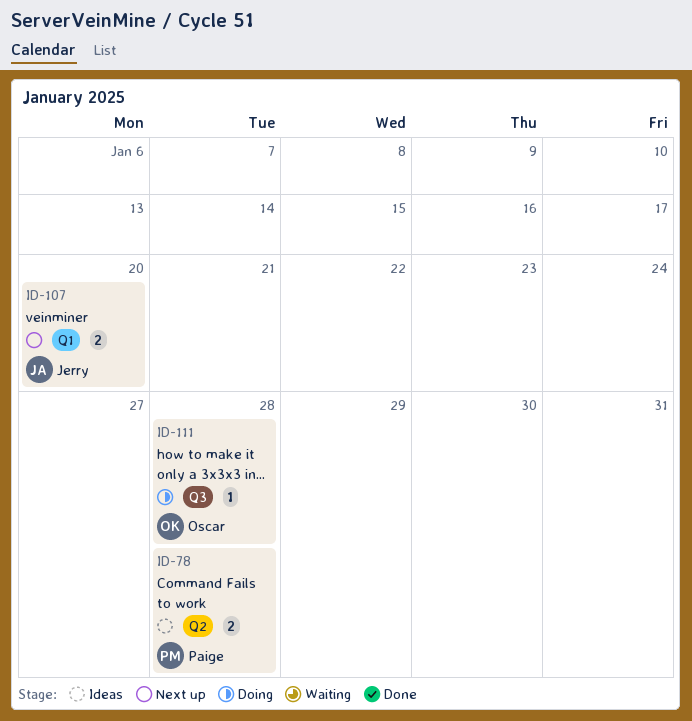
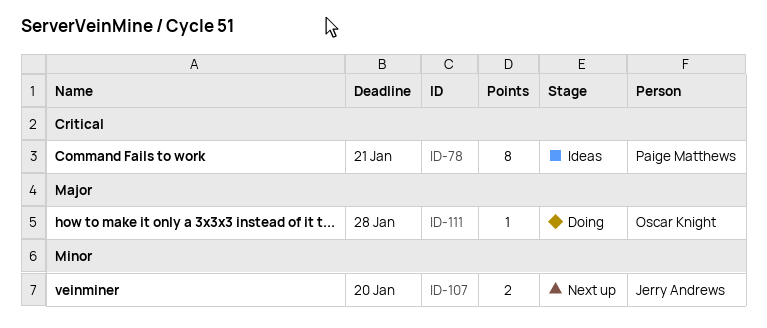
ID-78, estimate: 2 -> 8
ID-78, due: Jan 28 -> Jan 21

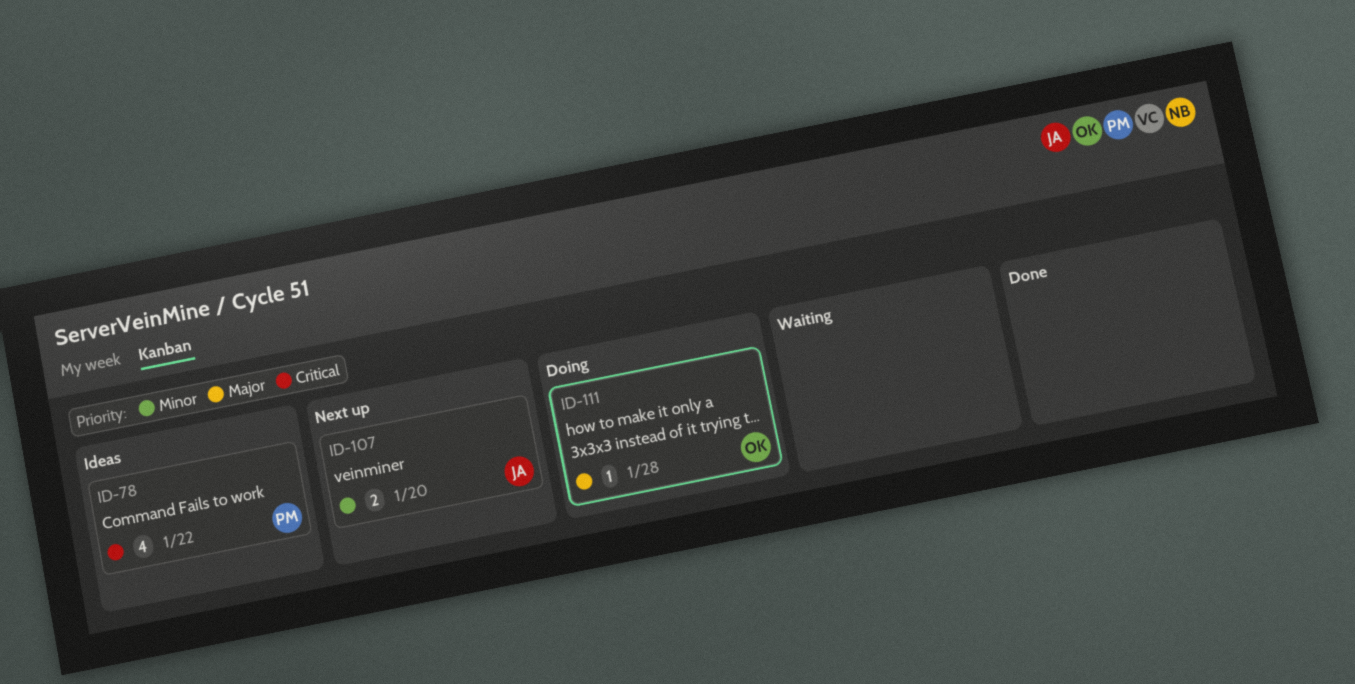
ID-78, estimate: 8 -> 4
ID-78, due: Jan 21 -> Jan 22

